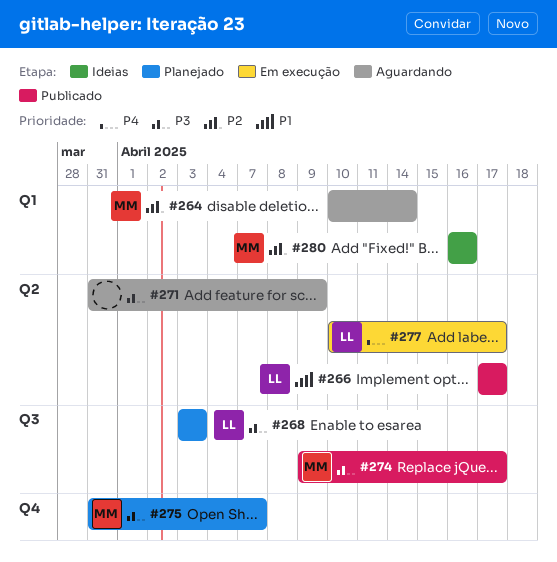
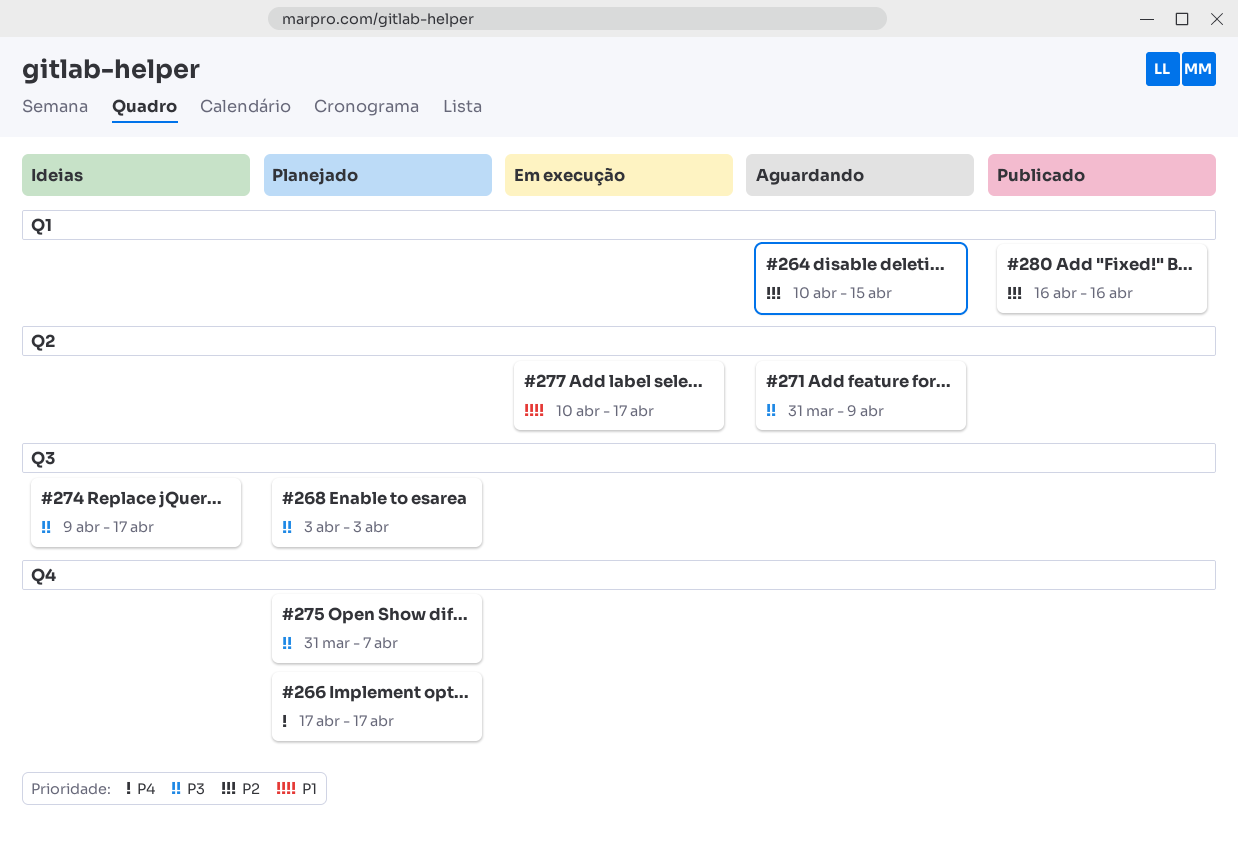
#264, due: Apr 14 -> Apr 15
#266, status: Publicado -> Planejado
#266, priority: P1 -> P4
#266, label: Q2 -> Q4
#274, status: Publicado -> Ideias
#277, priority: P4 -> P1
#280, status: Ideias -> Publicado

